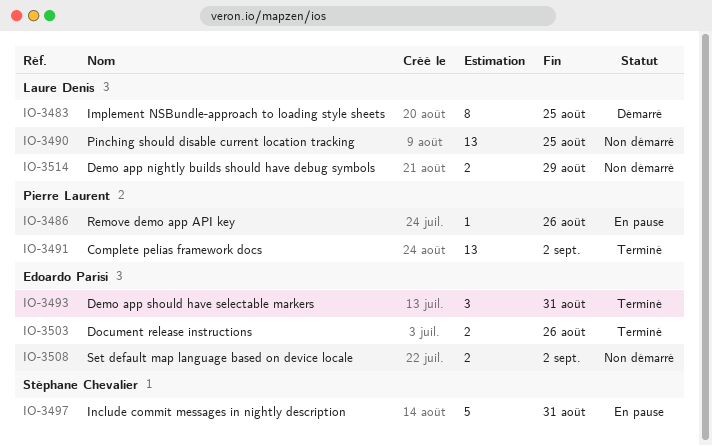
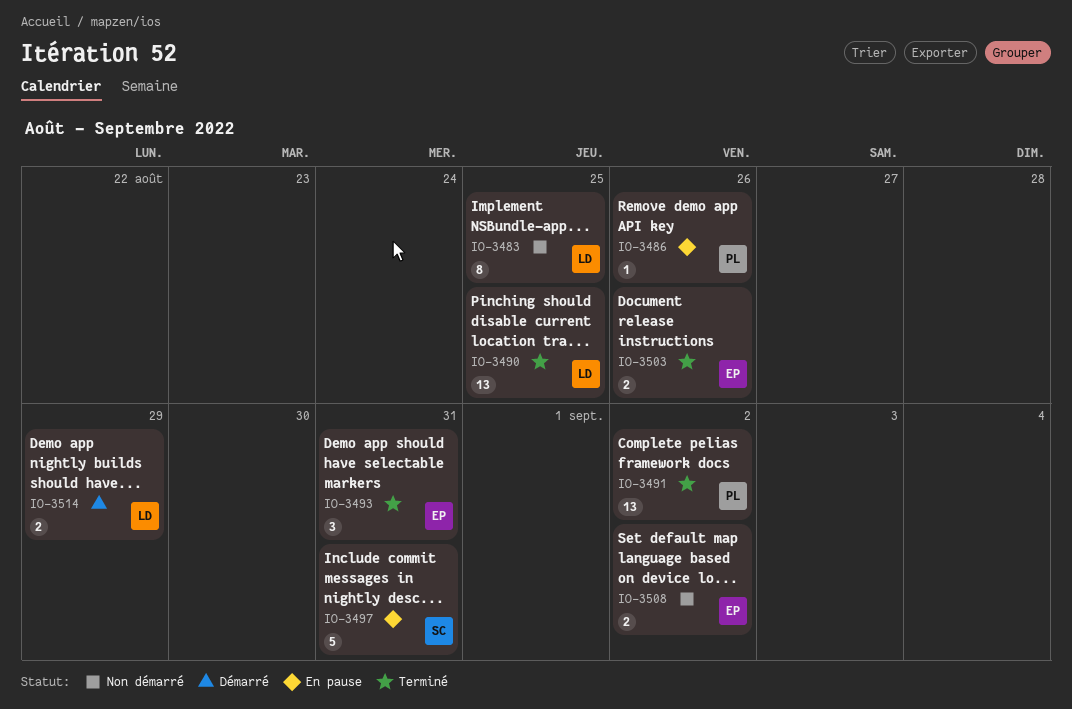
IO-3483, status: Démarré -> Non démarré
IO-3490, status: Non démarré -> Terminé
IO-3514, status: Non démarré -> Démarré

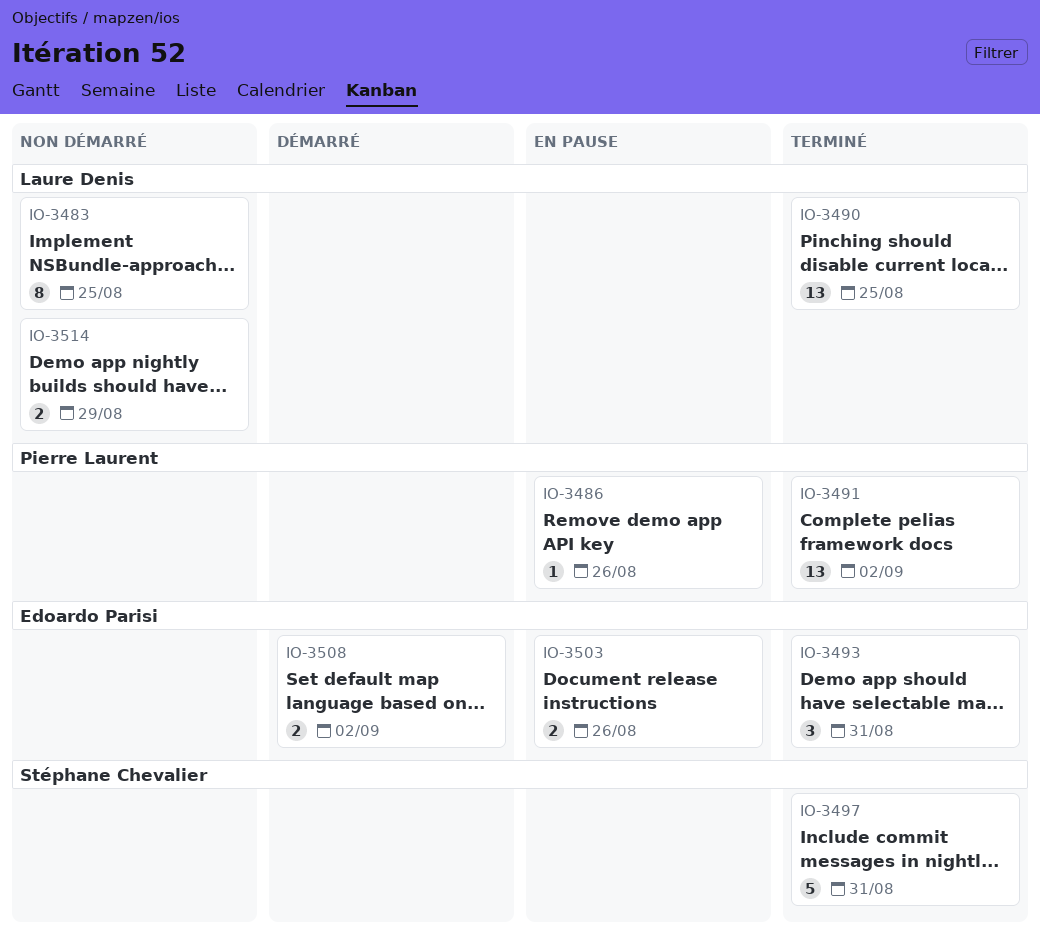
IO-3497, status: En pause -> Terminé
IO-3503, status: Terminé -> En pause
IO-3508, status: Non démarré -> Démarré
IO-3514, status: Démarré -> Non démarré

